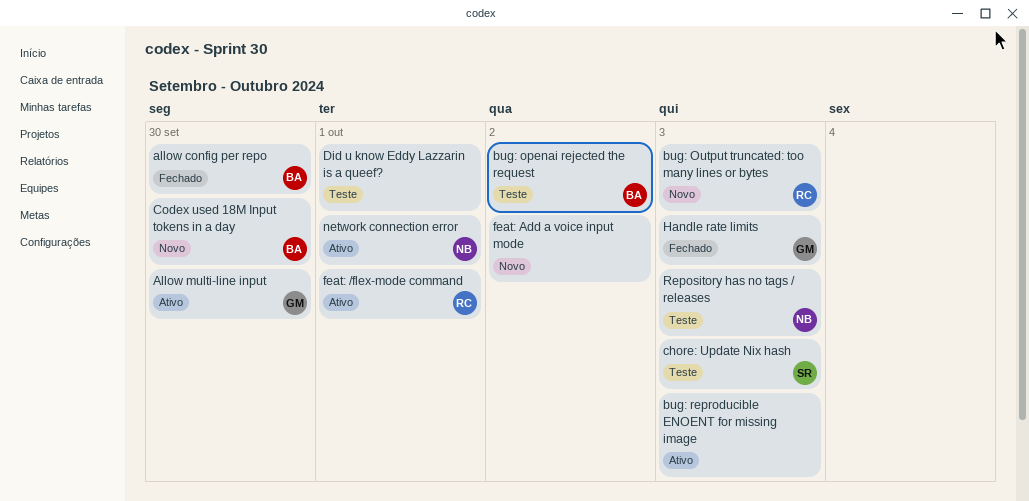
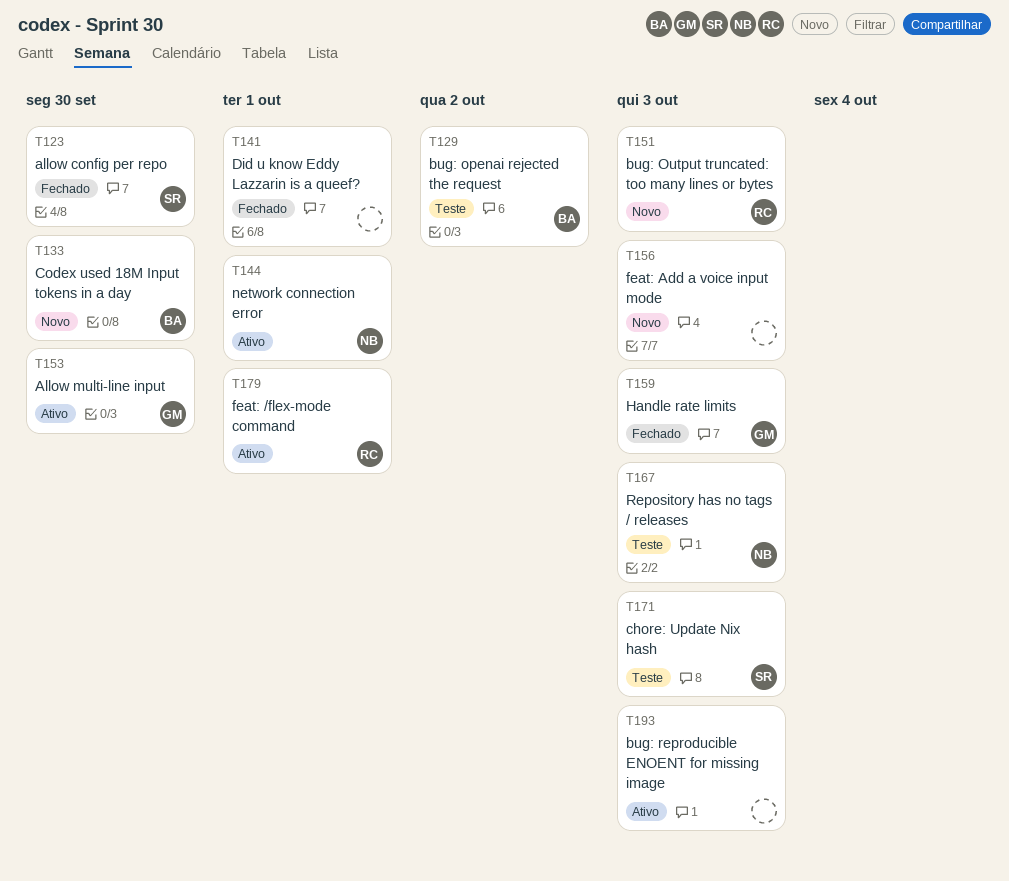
allow config per repo, owner: BA -> SR
Did u know Eddy Lazzarin is a queef?, status: Teste -> Fechado
feat: Add a voice input mode, due: Oct 2 -> Oct 3

